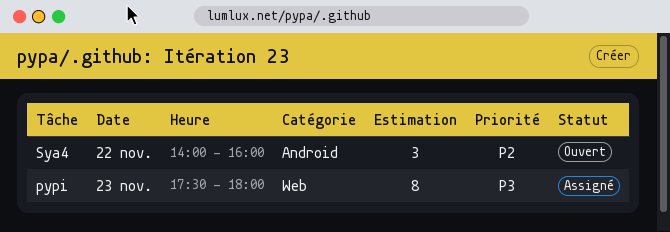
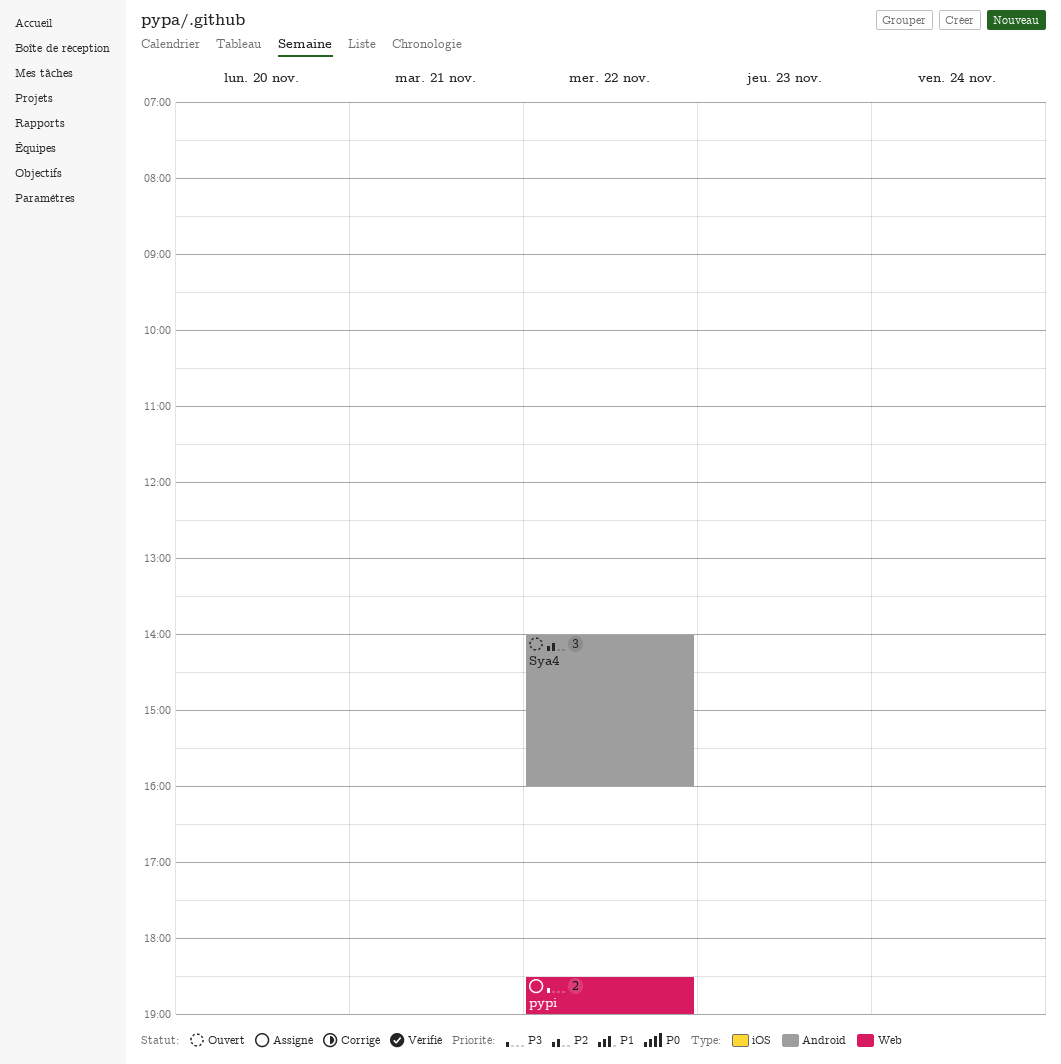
pypi, estimate: 8 -> 2
pypi, day: Nov 23 -> Nov 22
pypi, begins: 17:30 -> 18:30
pypi, ends: 18:00 -> 19:00

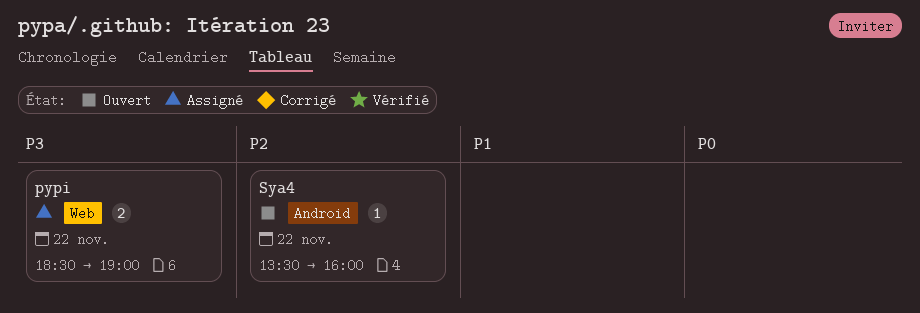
Sya4, estimate: 3 -> 1
Sya4, begins: 14:00 -> 13:30

